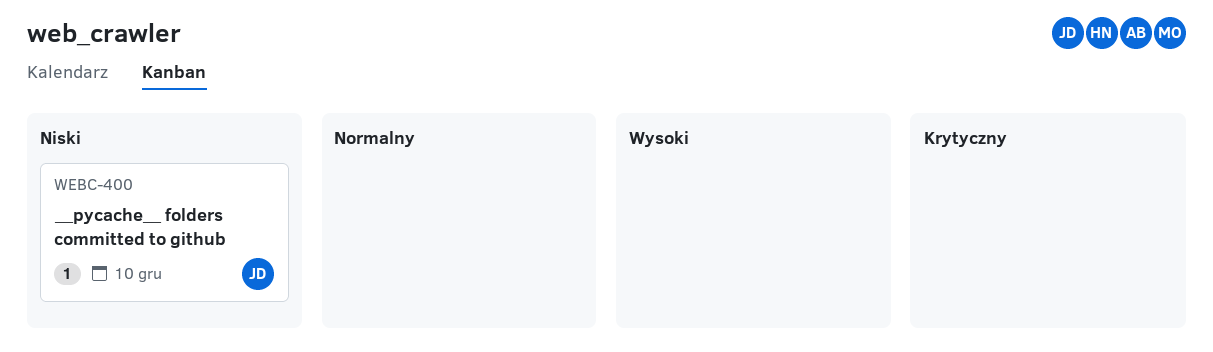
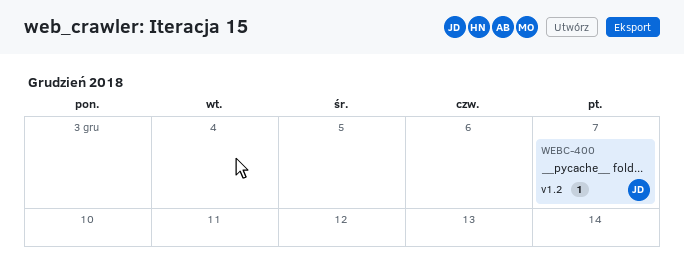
WEBC-400, due: Dec 10 -> Dec 7

